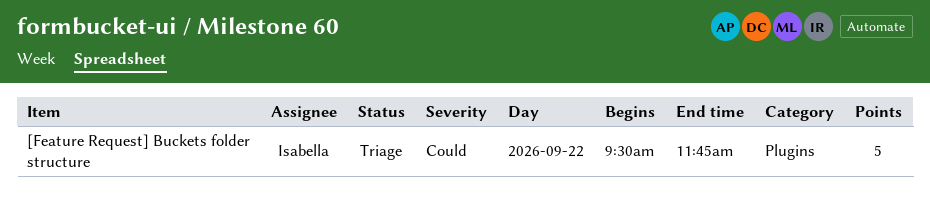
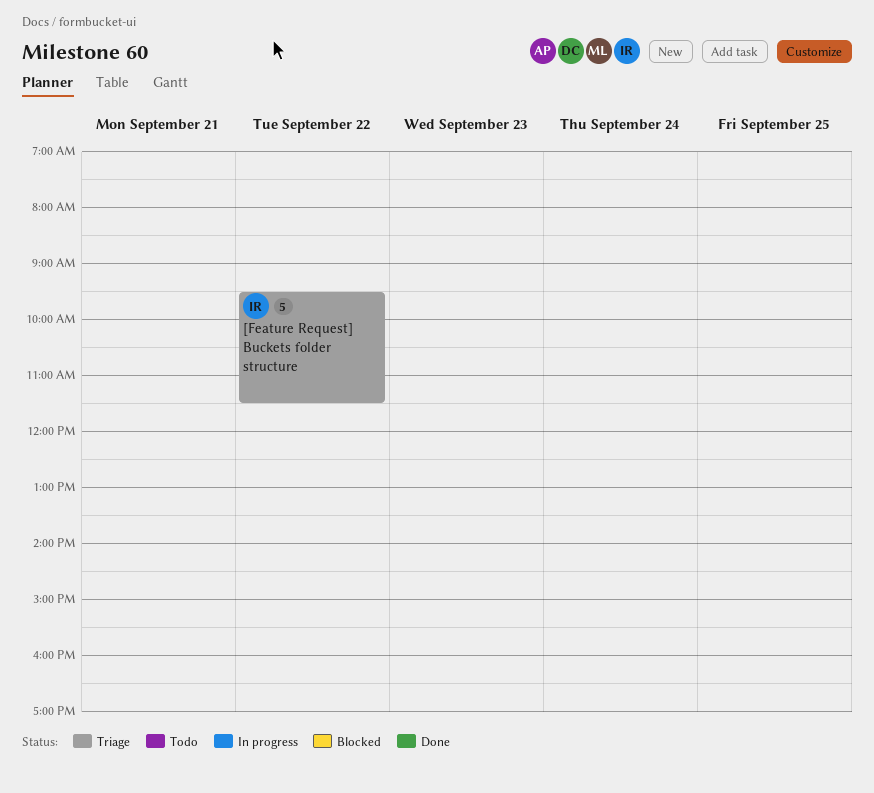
[Feature Request] Buckets folder structure, ends: 11:45 -> 11:30

